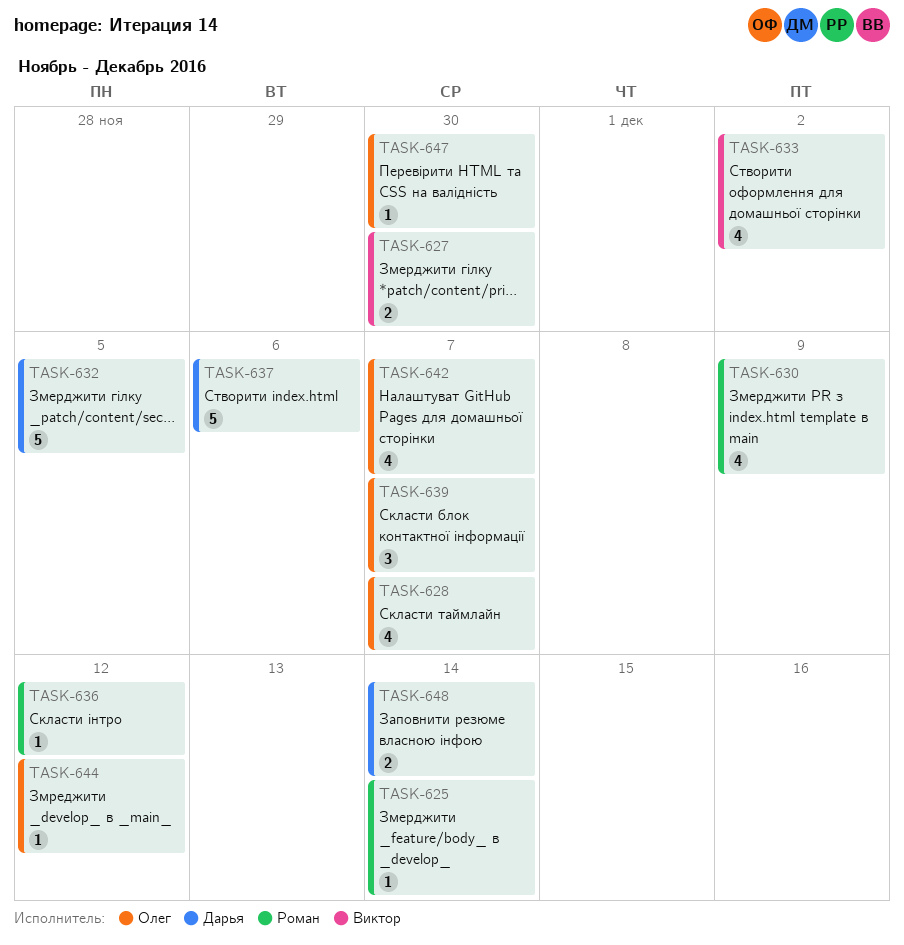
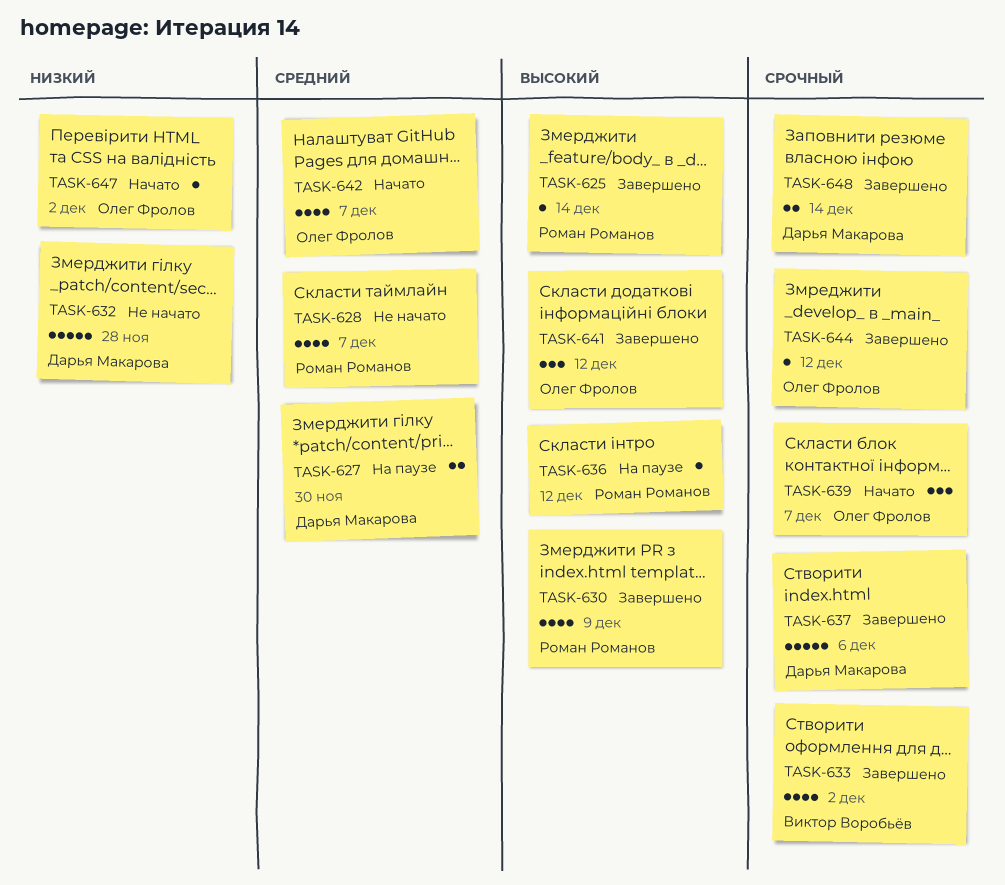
TASK-627, owner: Виктор Воробьёв -> Дарья Макарова
TASK-628, owner: Олег Фролов -> Роман Романов
TASK-632, due: Dec 5 -> Nov 28
TASK-641: none -> present
TASK-647, due: Nov 30 -> Dec 2

